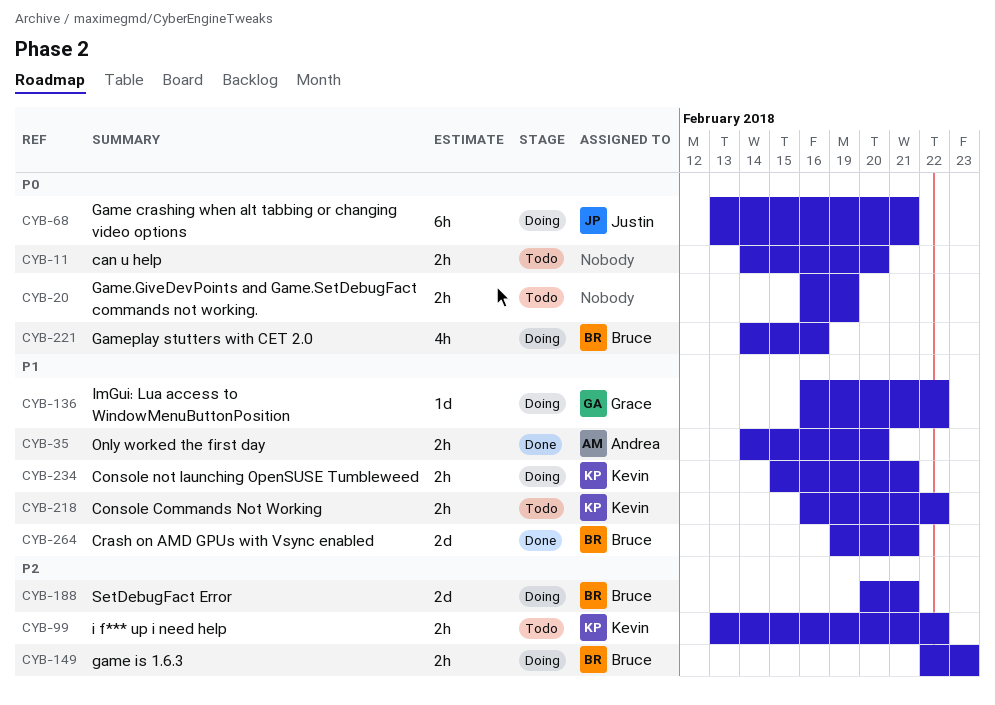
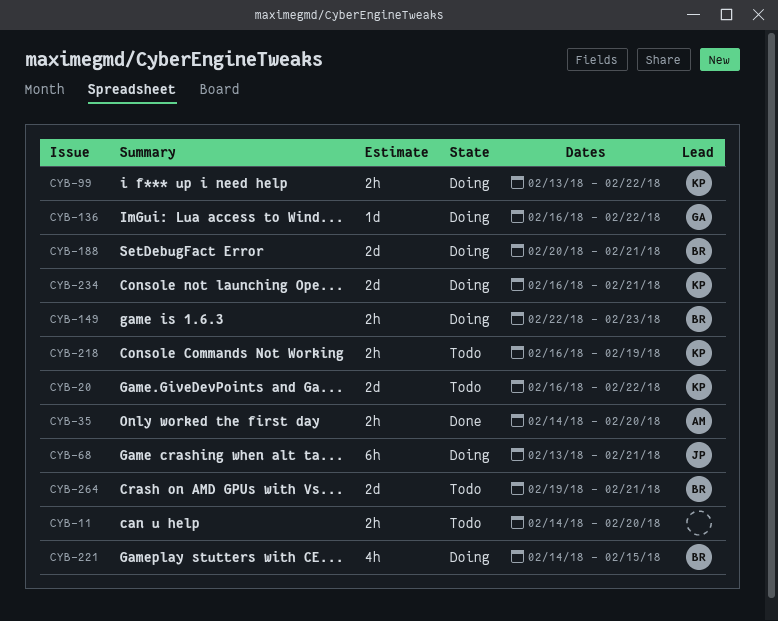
CYB-20, owner: none -> Kevin
CYB-20, estimate: 2h -> 2d
CYB-20, due: Feb 19 -> Feb 22
CYB-99, status: Todo -> Doing
CYB-218, due: Feb 22 -> Feb 19
CYB-221, due: Feb 16 -> Feb 15
CYB-234, estimate: 2h -> 2d
CYB-234, start: Feb 15 -> Feb 16
CYB-264, status: Done -> Todo

